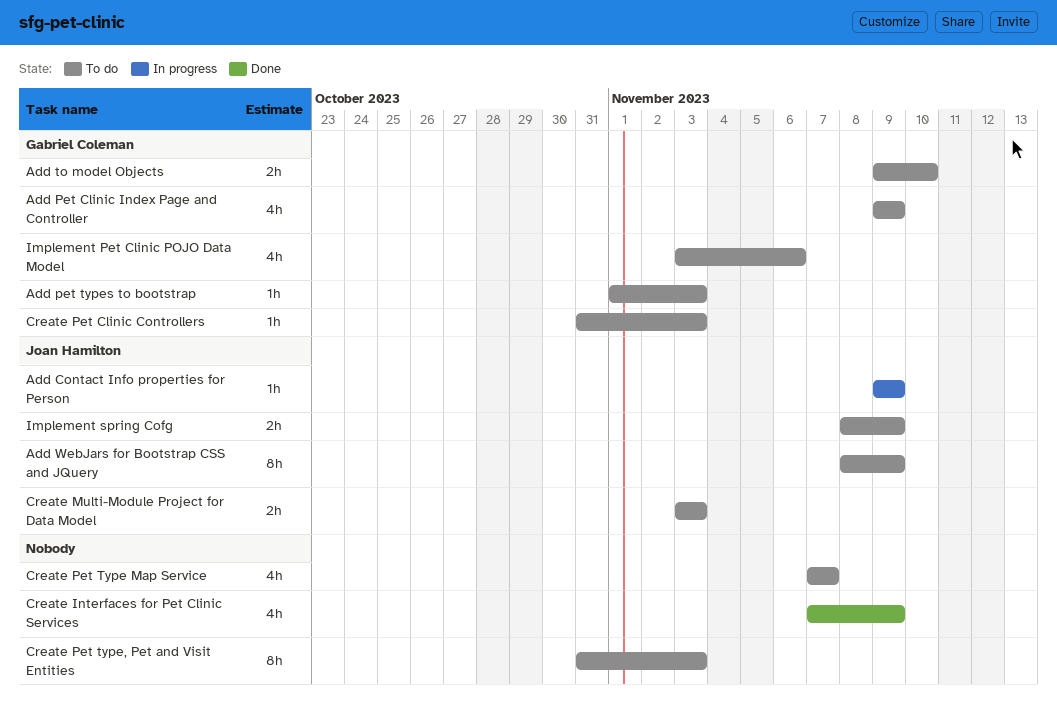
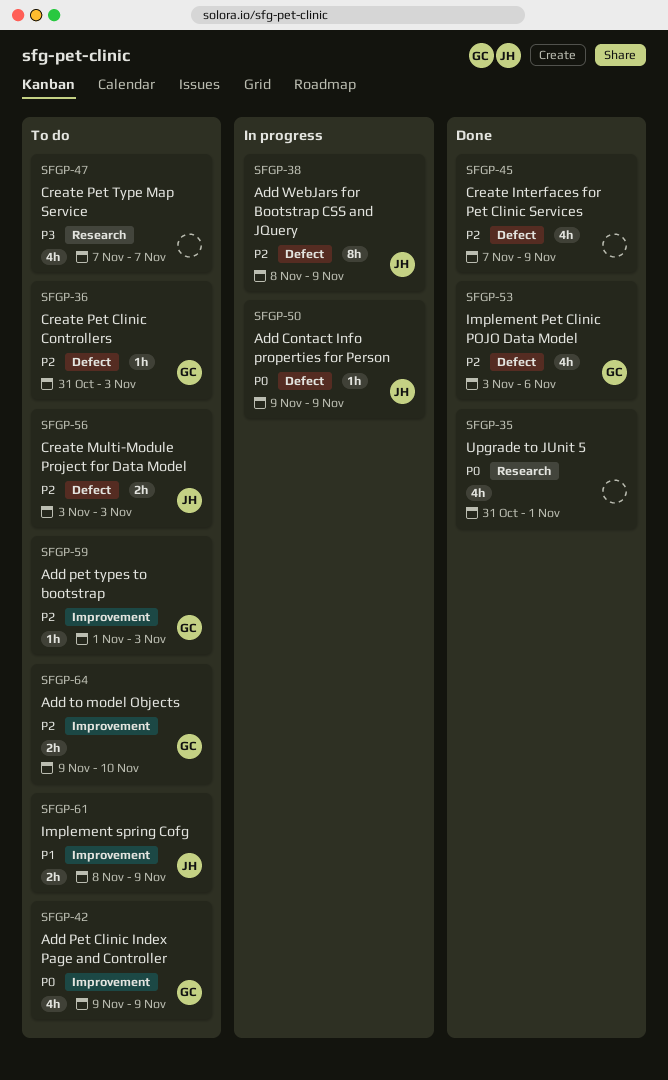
Add WebJars for Bootstrap CSS and JQuery, status: To do -> In progress
Create Pet type, Pet and Visit Entities: present -> none
Implement Pet Clinic POJO Data Model, status: To do -> Done
Upgrade to JUnit 5: none -> present

